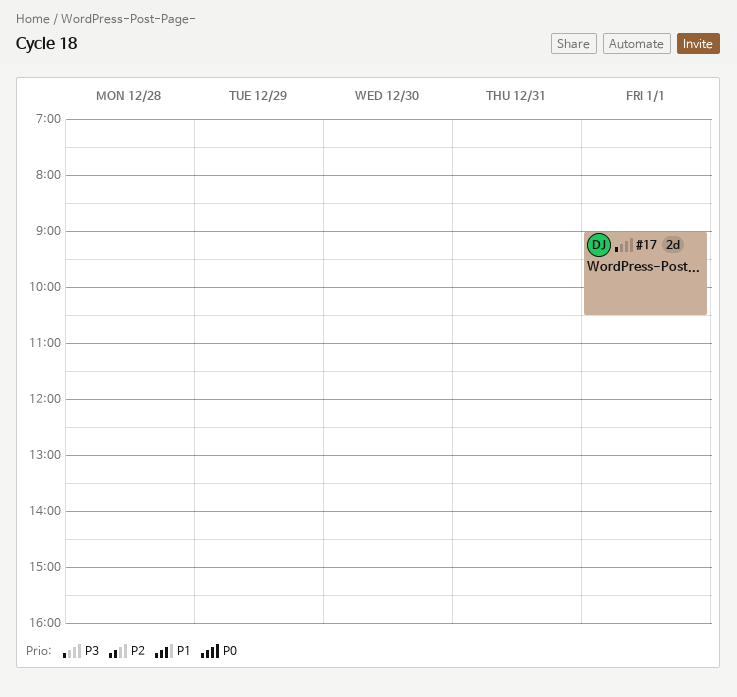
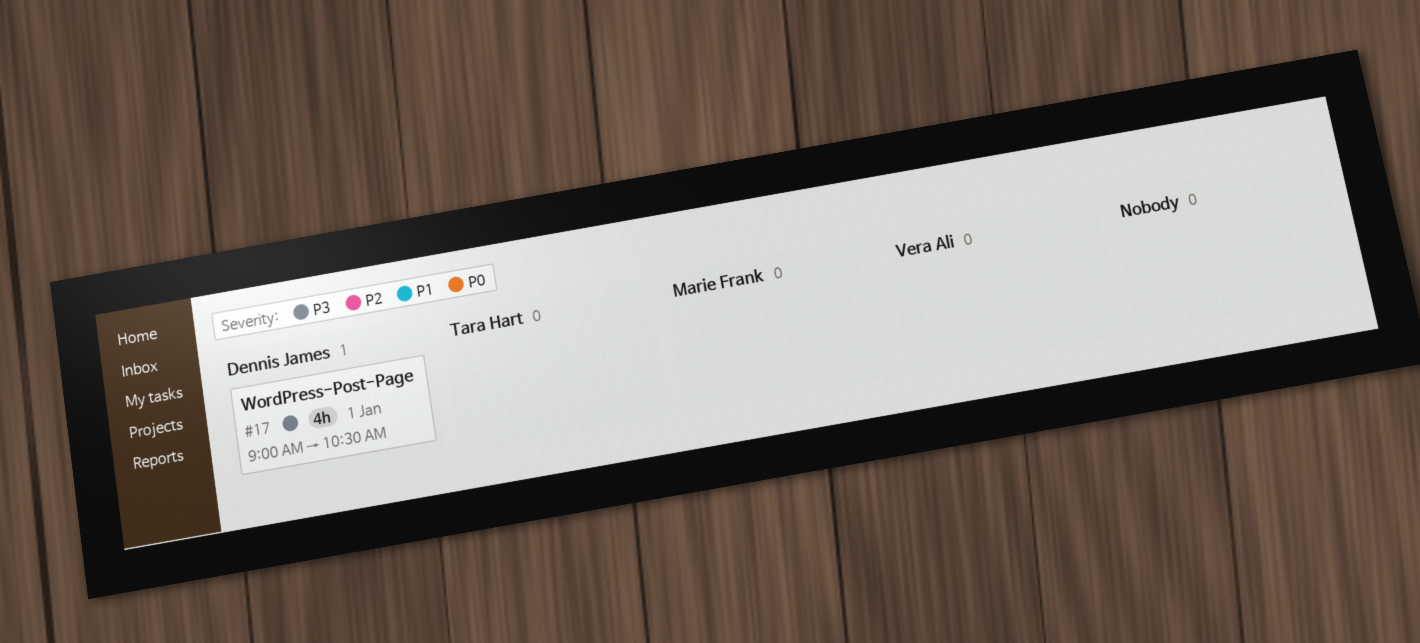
#17, estimate: 2d -> 4h

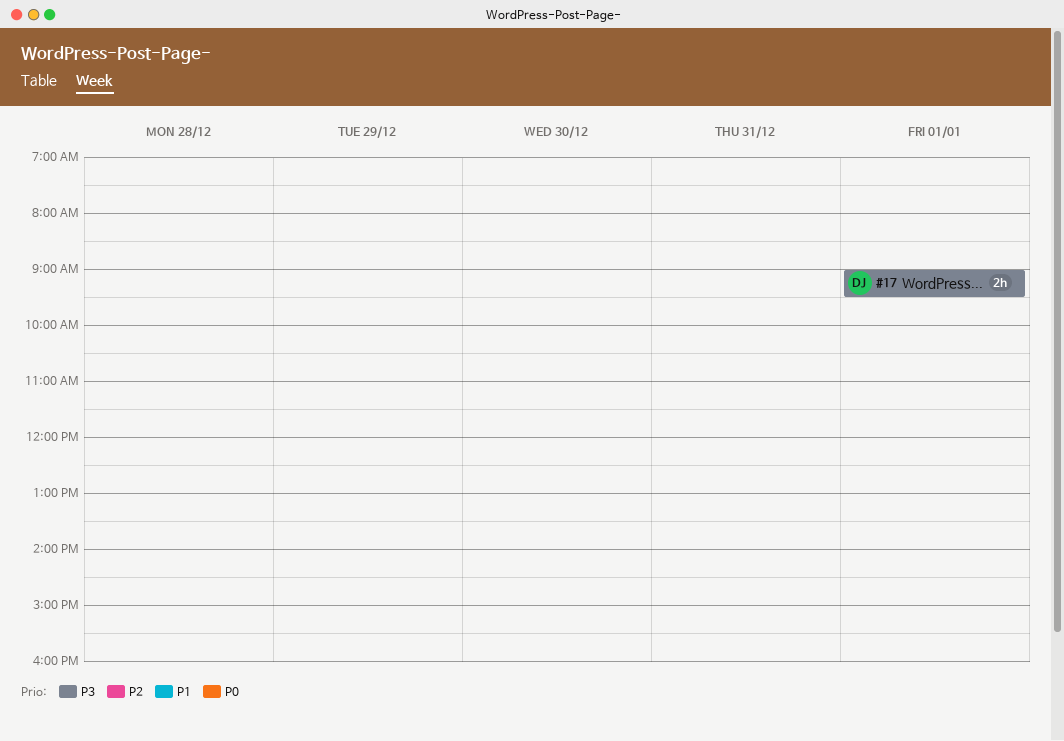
#17, estimate: 4h -> 2h
#17, ends: 10:30 -> 09:30

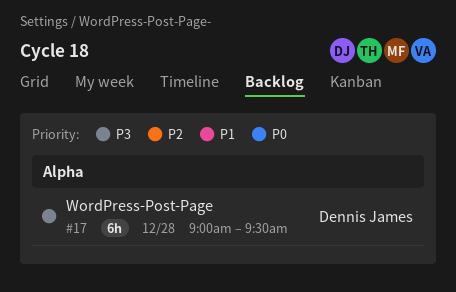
#17, estimate: 2h -> 6h
#17, day: Jan 1 -> Dec 28

